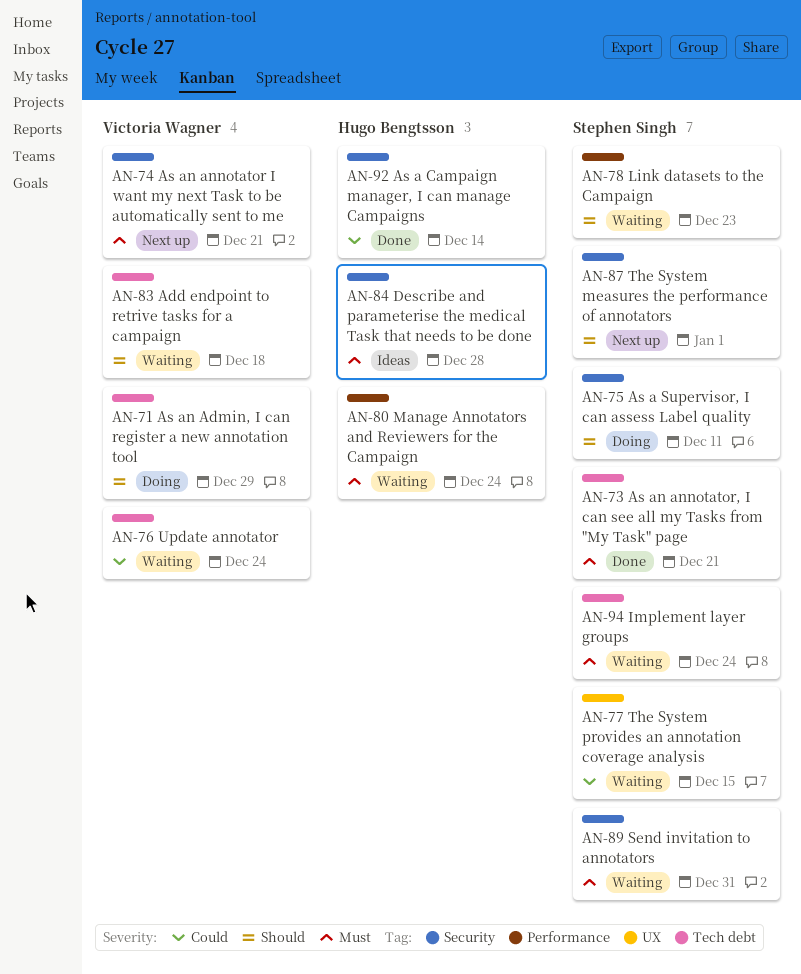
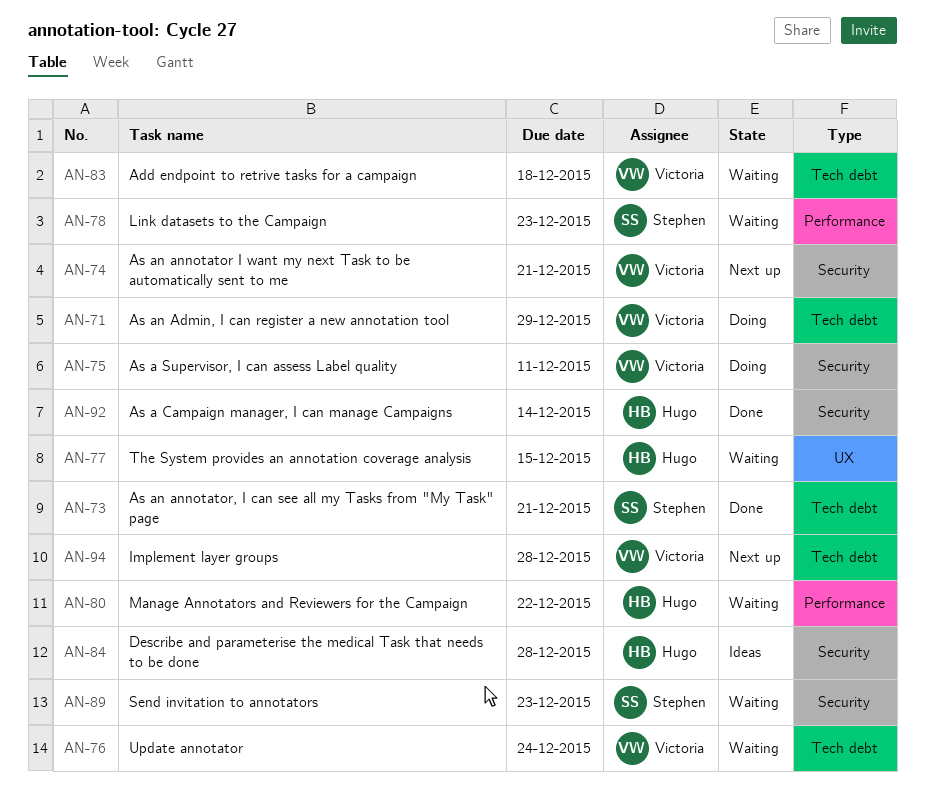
AN-75, owner: Stephen Singh -> Victoria Wagner
AN-77, owner: Stephen Singh -> Hugo Bengtsson
AN-80, due: Dec 24 -> Dec 22
AN-87: present -> none
AN-89, due: Dec 31 -> Dec 23
AN-94, status: Waiting -> Next up
AN-94, owner: Stephen Singh -> Victoria Wagner
AN-94, due: Dec 24 -> Dec 28

